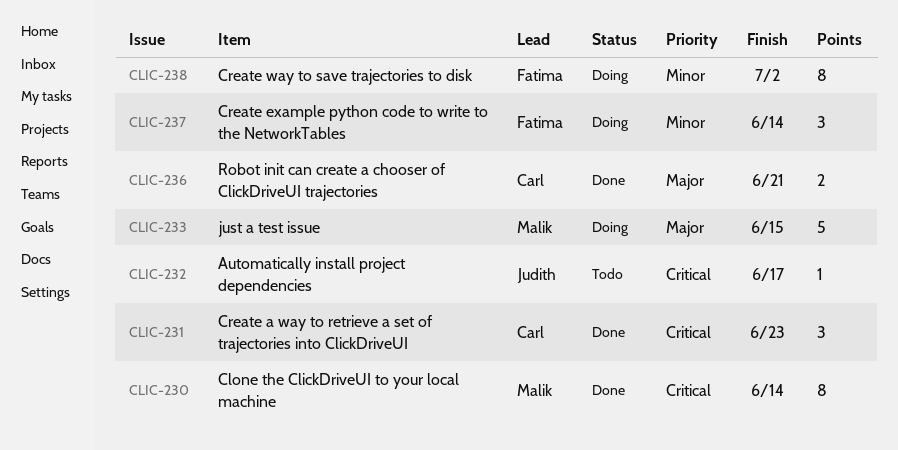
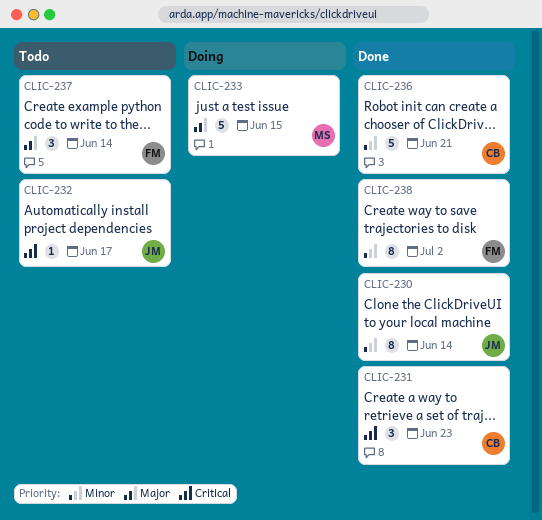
CLIC-230, owner: Malik -> Judith
CLIC-230, priority: Critical -> Minor
CLIC-236, priority: Major -> Minor
CLIC-236, estimate: 2 -> 5
CLIC-237, status: Doing -> Todo
CLIC-237, priority: Minor -> Major
CLIC-238, status: Doing -> Done

